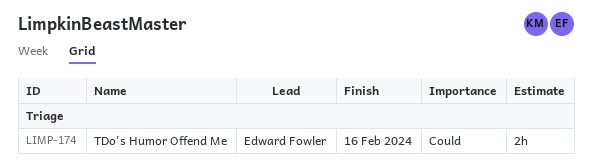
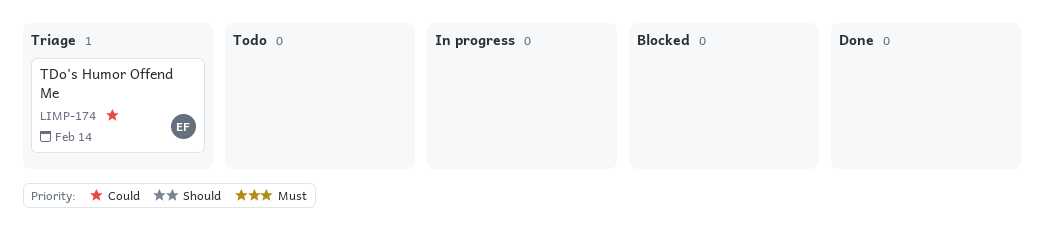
LIMP-174, due: Feb 16 -> Feb 14

